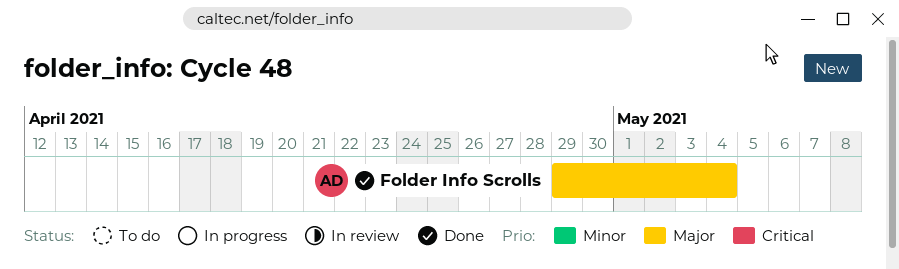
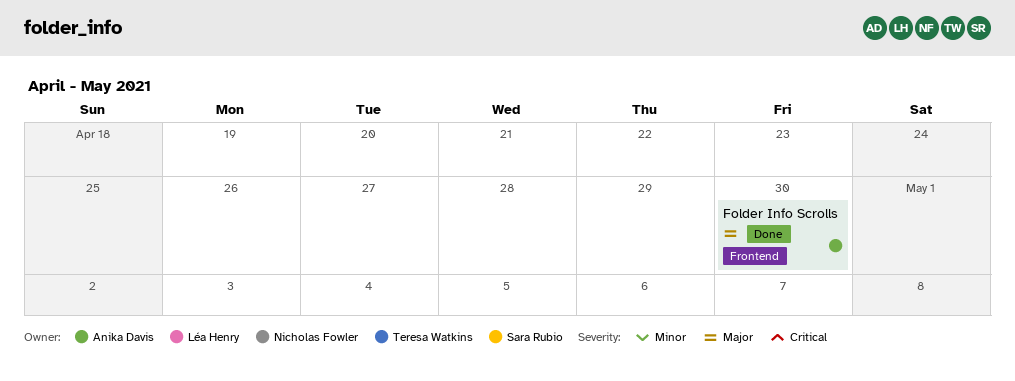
Folder Info Scrolls, due: May 4 -> Apr 30

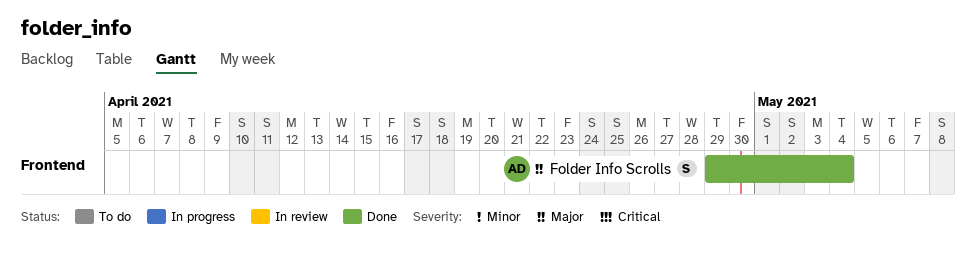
Folder Info Scrolls, due: Apr 30 -> May 4

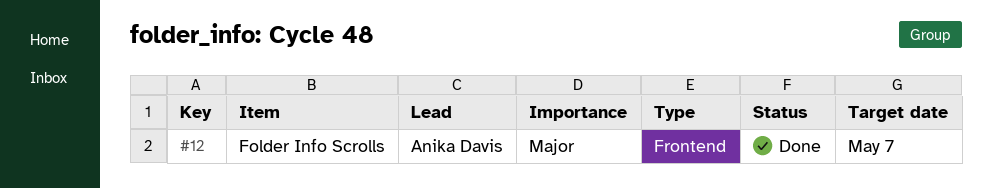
Folder Info Scrolls, due: May 4 -> May 7

